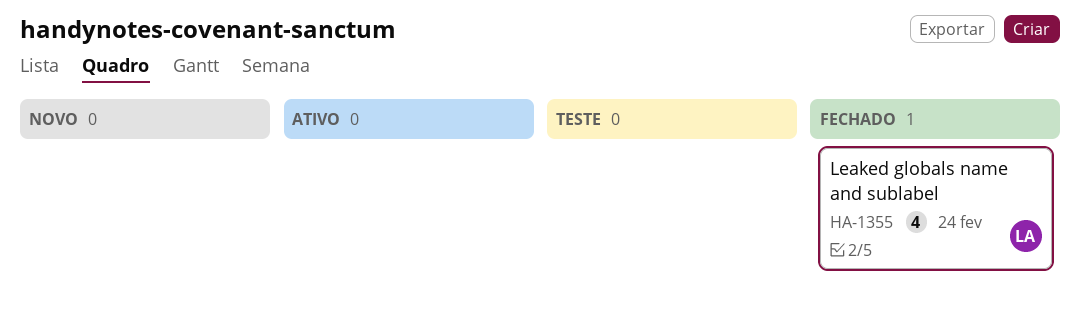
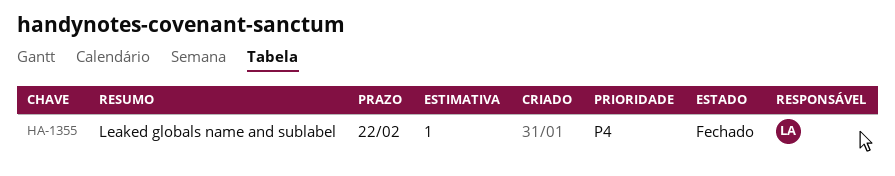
HA-1355, estimate: 4 -> 1
HA-1355, due: Feb 24 -> Feb 22

